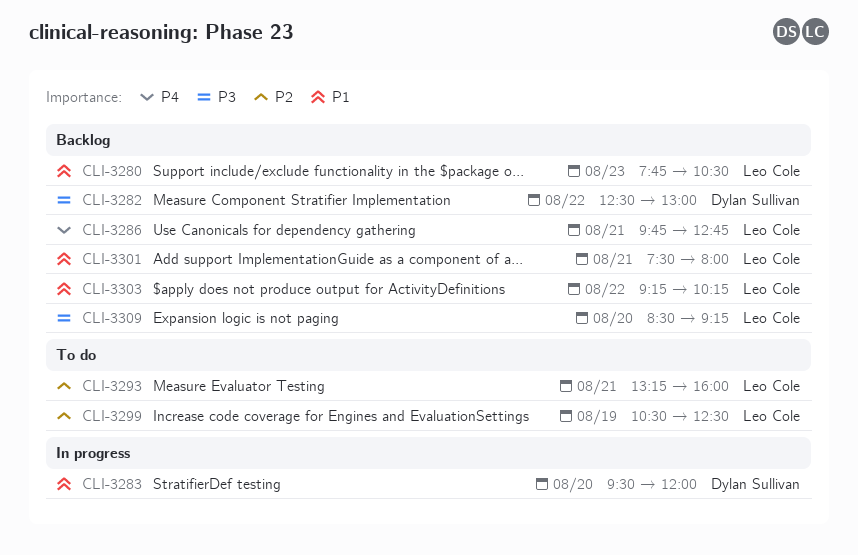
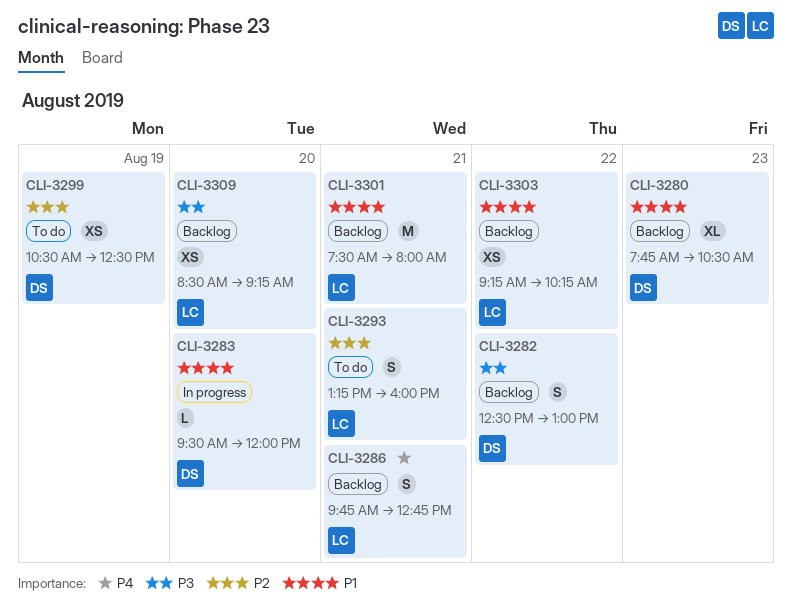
CLI-3280, owner: Leo Cole -> Dylan Sullivan
CLI-3299, owner: Leo Cole -> Dylan Sullivan

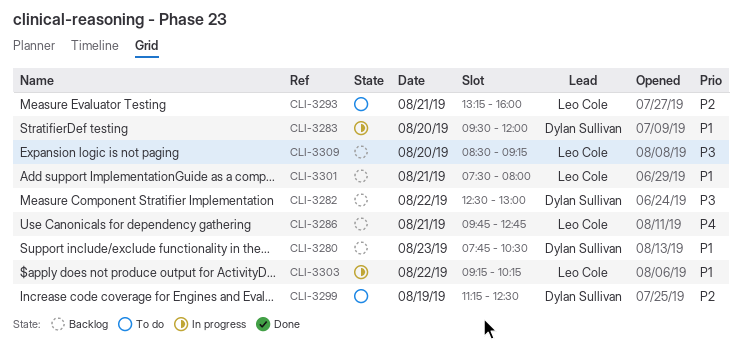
CLI-3299, begins: 10:30 -> 11:15
CLI-3303, status: Backlog -> In progress

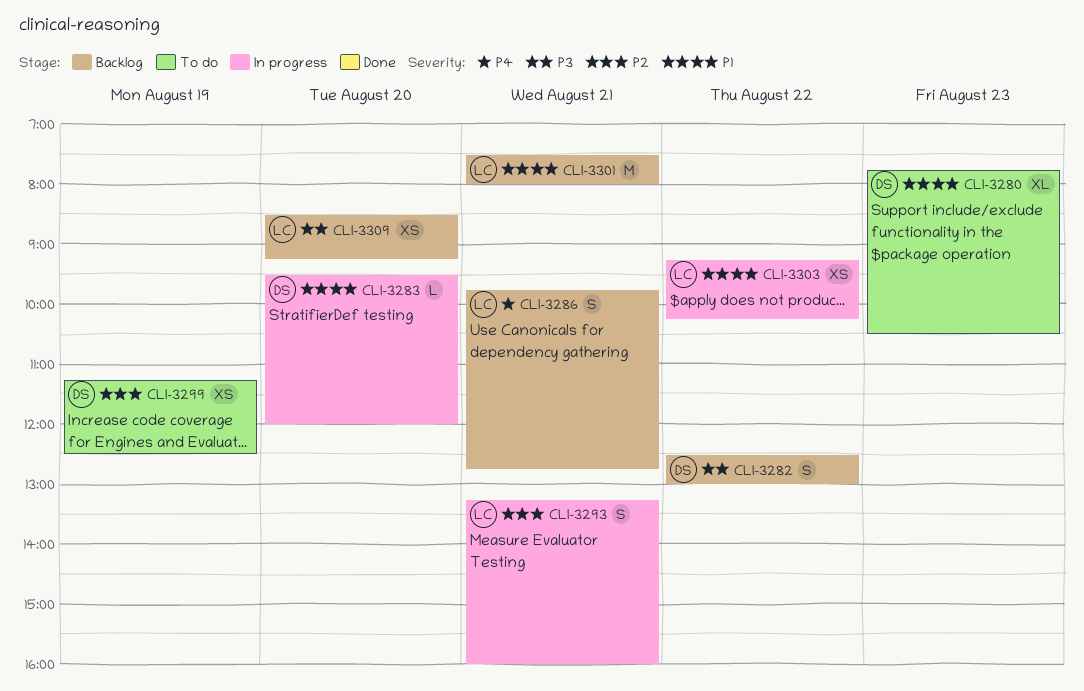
CLI-3280, status: Backlog -> To do
CLI-3293, status: To do -> In progress

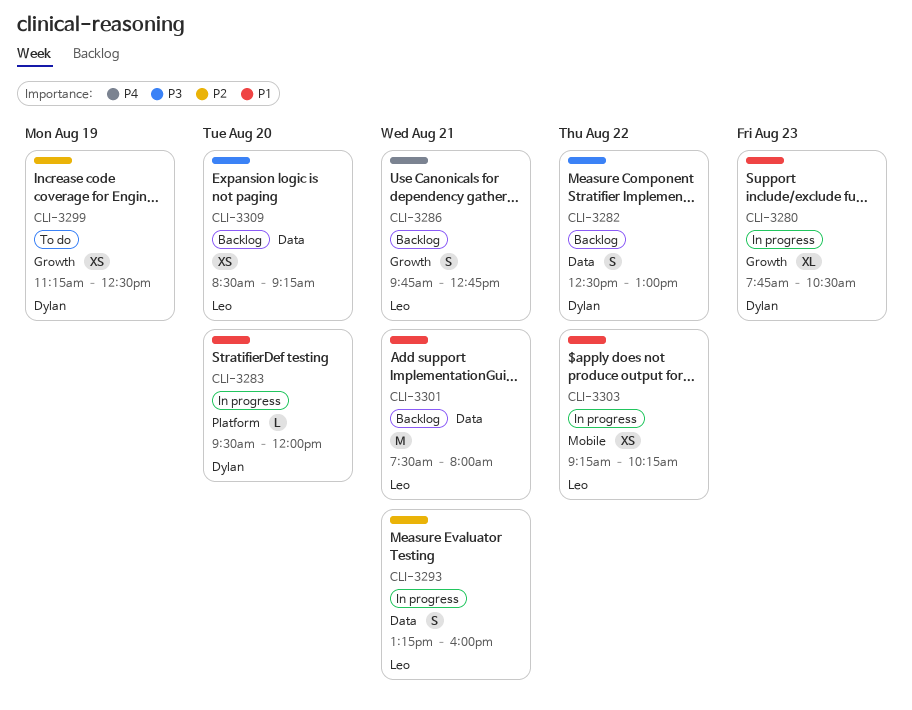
CLI-3280, status: To do -> In progress

